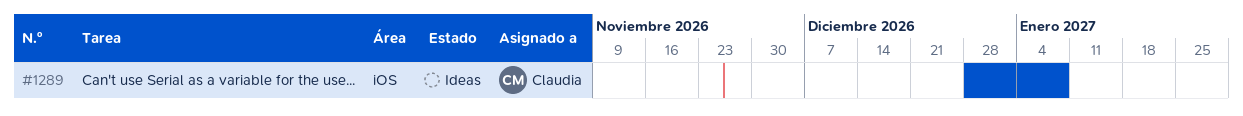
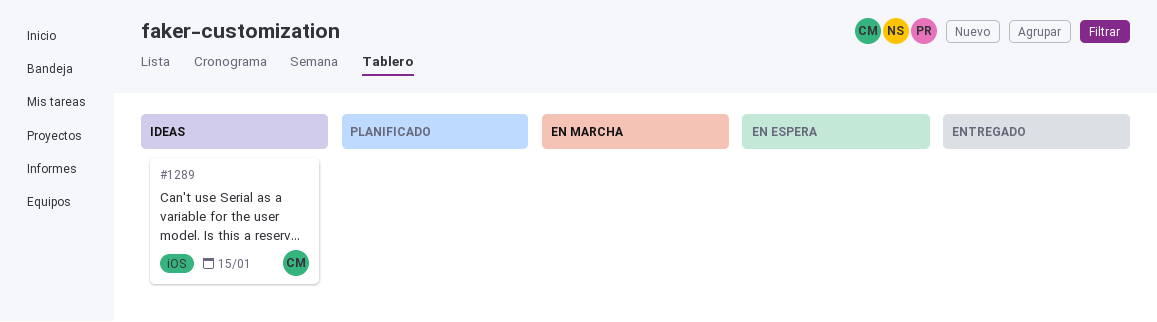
#1289, due: Jan 8 -> Jan 15

